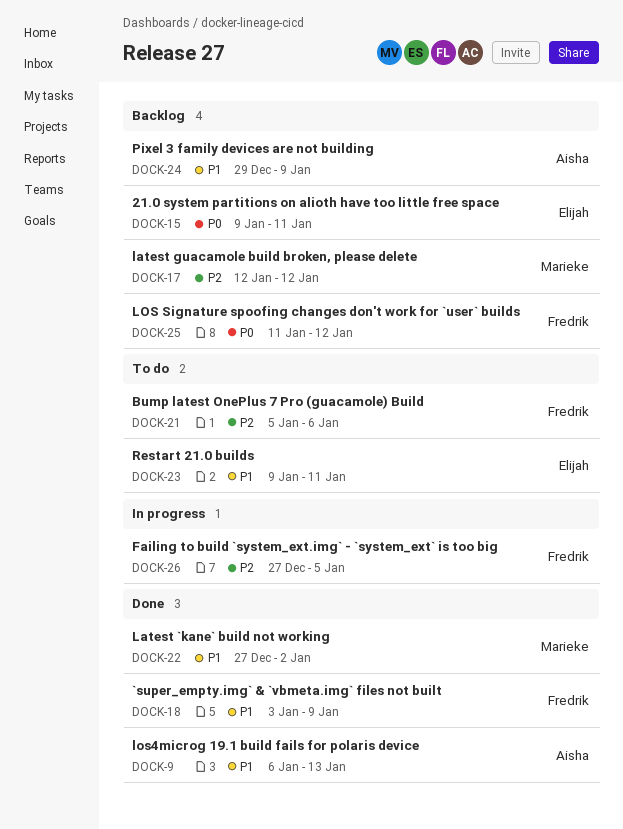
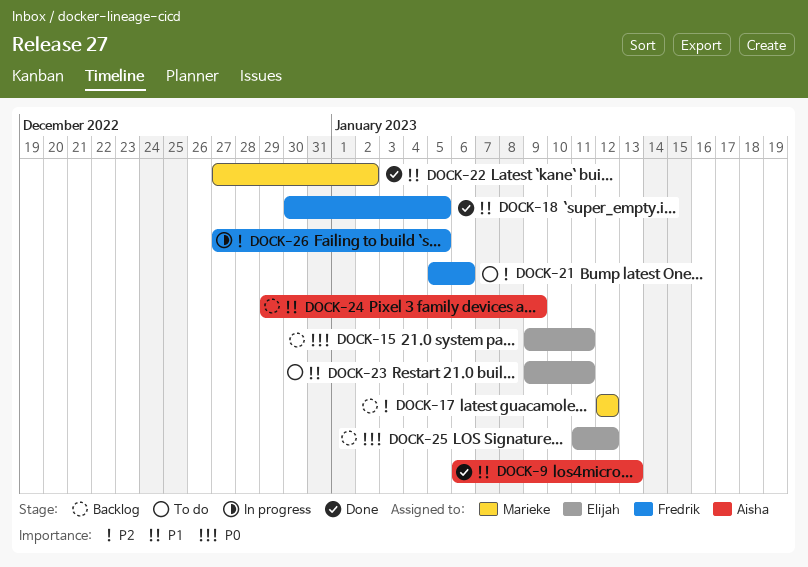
DOCK-18, start: Jan 3 -> Dec 30
DOCK-18, due: Jan 9 -> Jan 5
DOCK-25, owner: Fredrik -> Elijah

